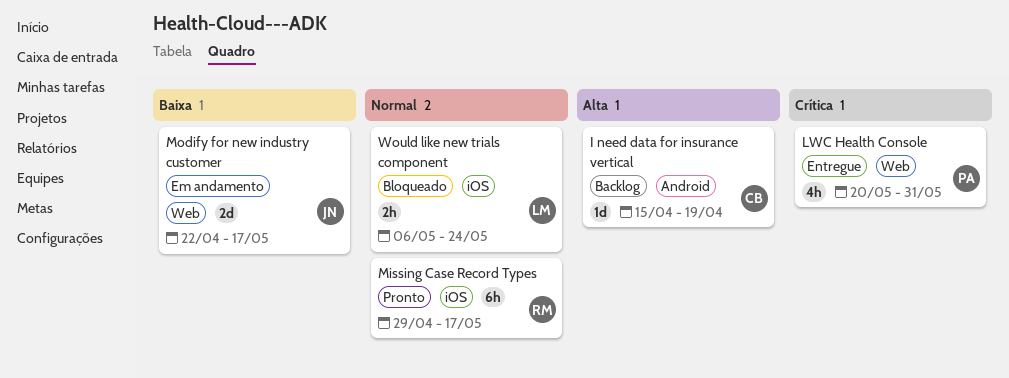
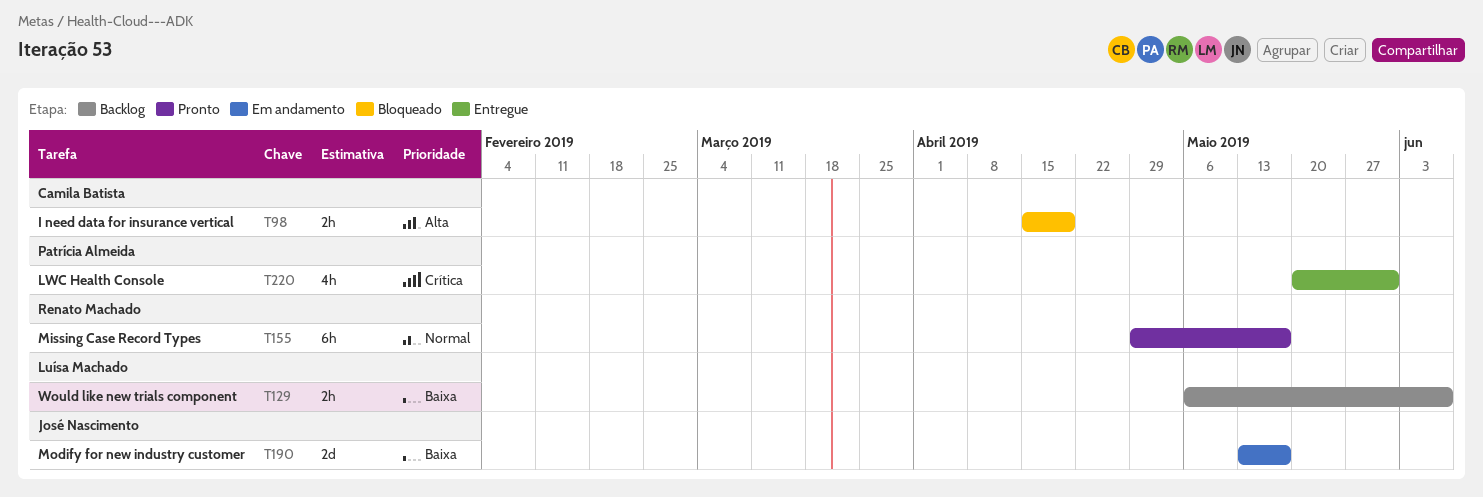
I need data for insurance vertical, status: Backlog -> Bloqueado
I need data for insurance vertical, estimate: 1d -> 2h
Modify for new industry customer, start: Apr 22 -> May 13
Would like new trials component, status: Bloqueado -> Backlog
Would like new trials component, priority: Normal -> Baixa
Would like new trials component, due: May 24 -> Jun 7

